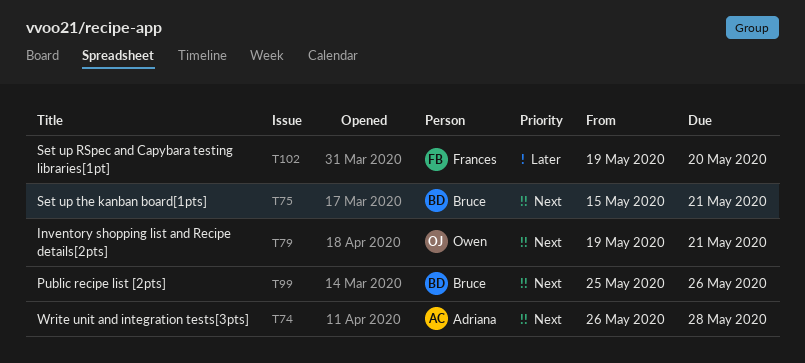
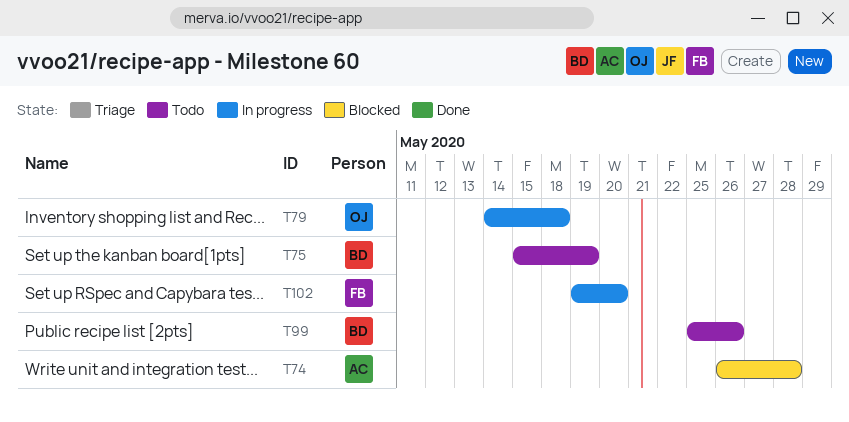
T75, due: May 21 -> May 19
T79, start: May 19 -> May 14
T79, due: May 21 -> May 18

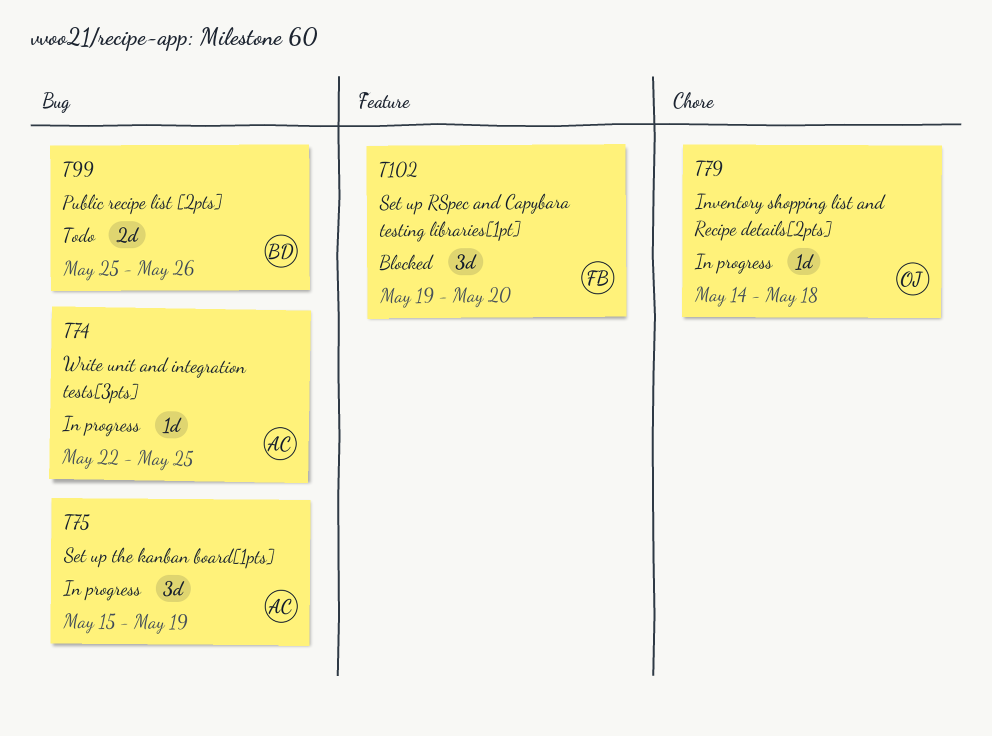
T74, status: Blocked -> In progress
T74, start: May 26 -> May 22
T74, due: May 28 -> May 25
T75, status: Todo -> In progress
T75, owner: BD -> AC
T102, status: In progress -> Blocked

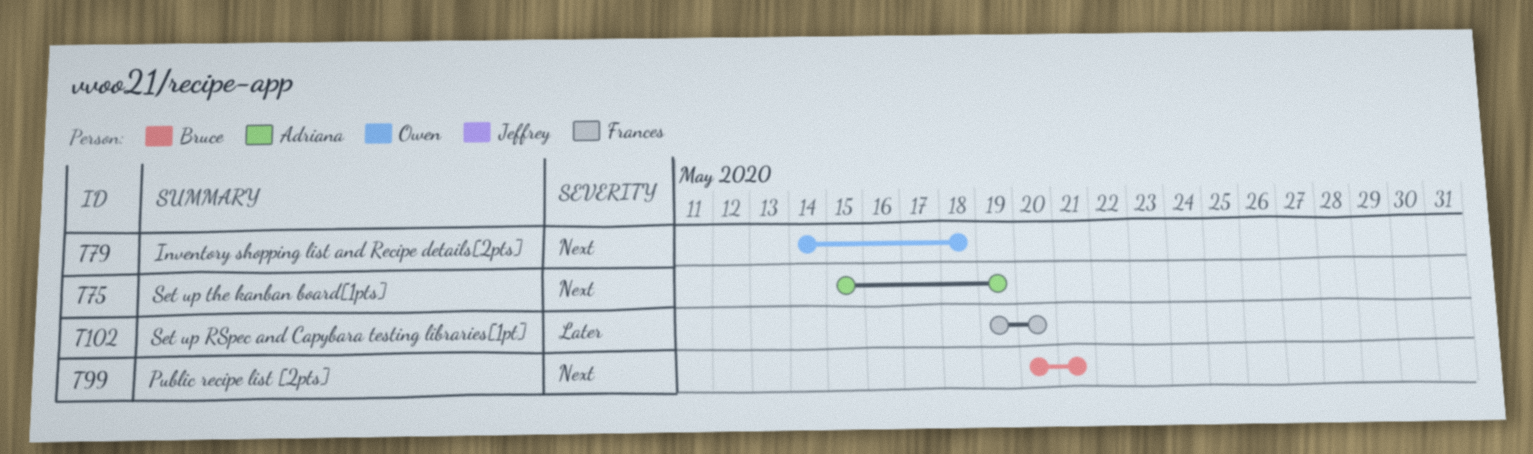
T74: present -> none
T99, start: May 25 -> May 20
T99, due: May 26 -> May 21

